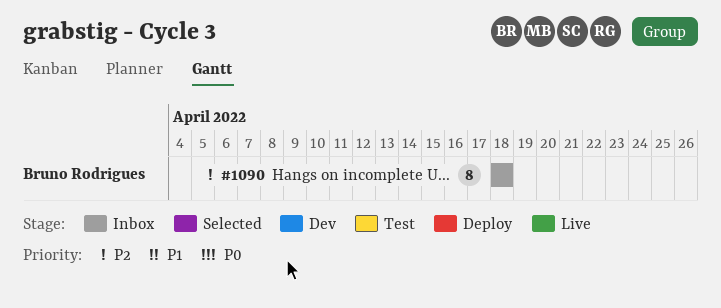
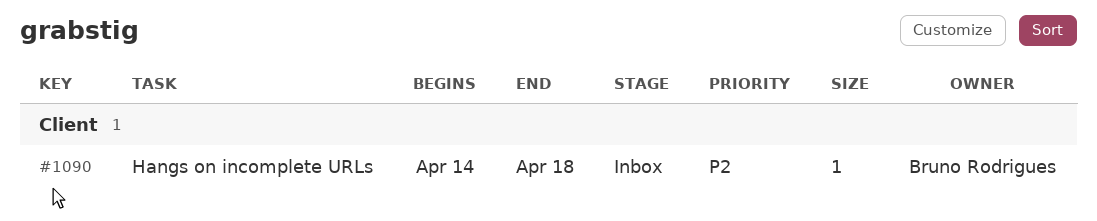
#1090, estimate: 8 -> 1
#1090, start: Apr 18 -> Apr 14

